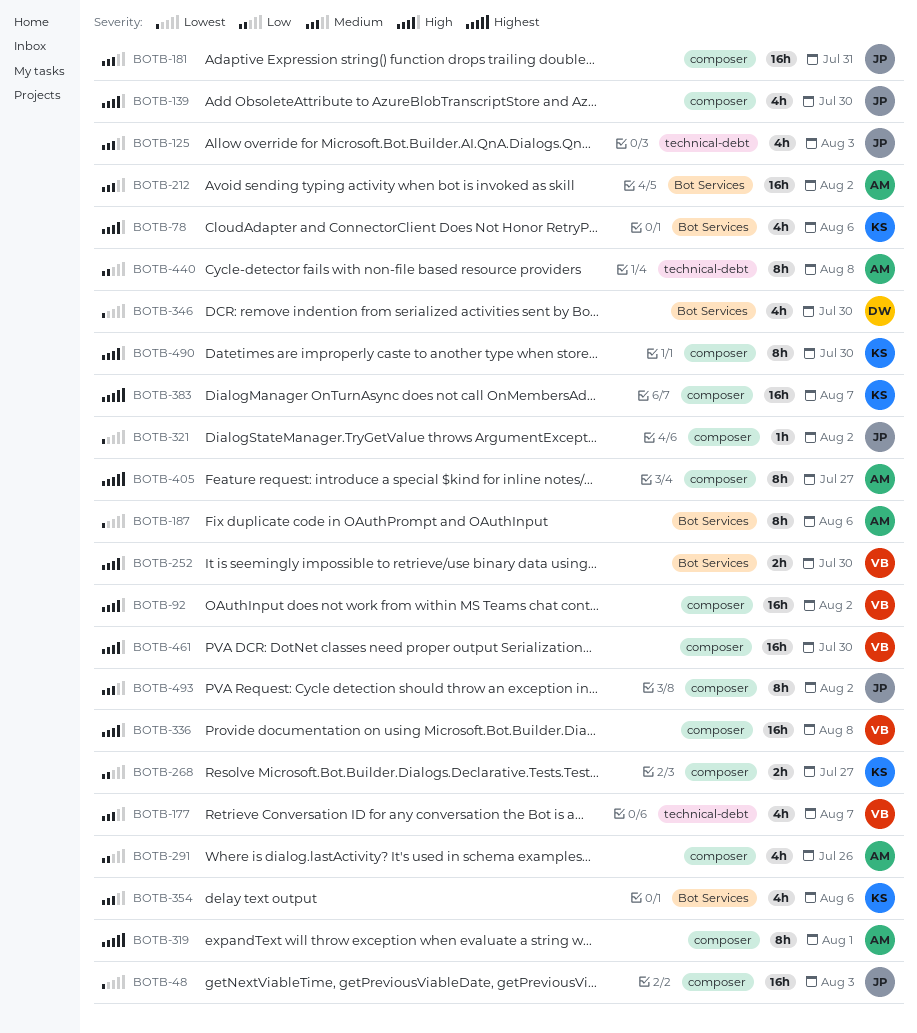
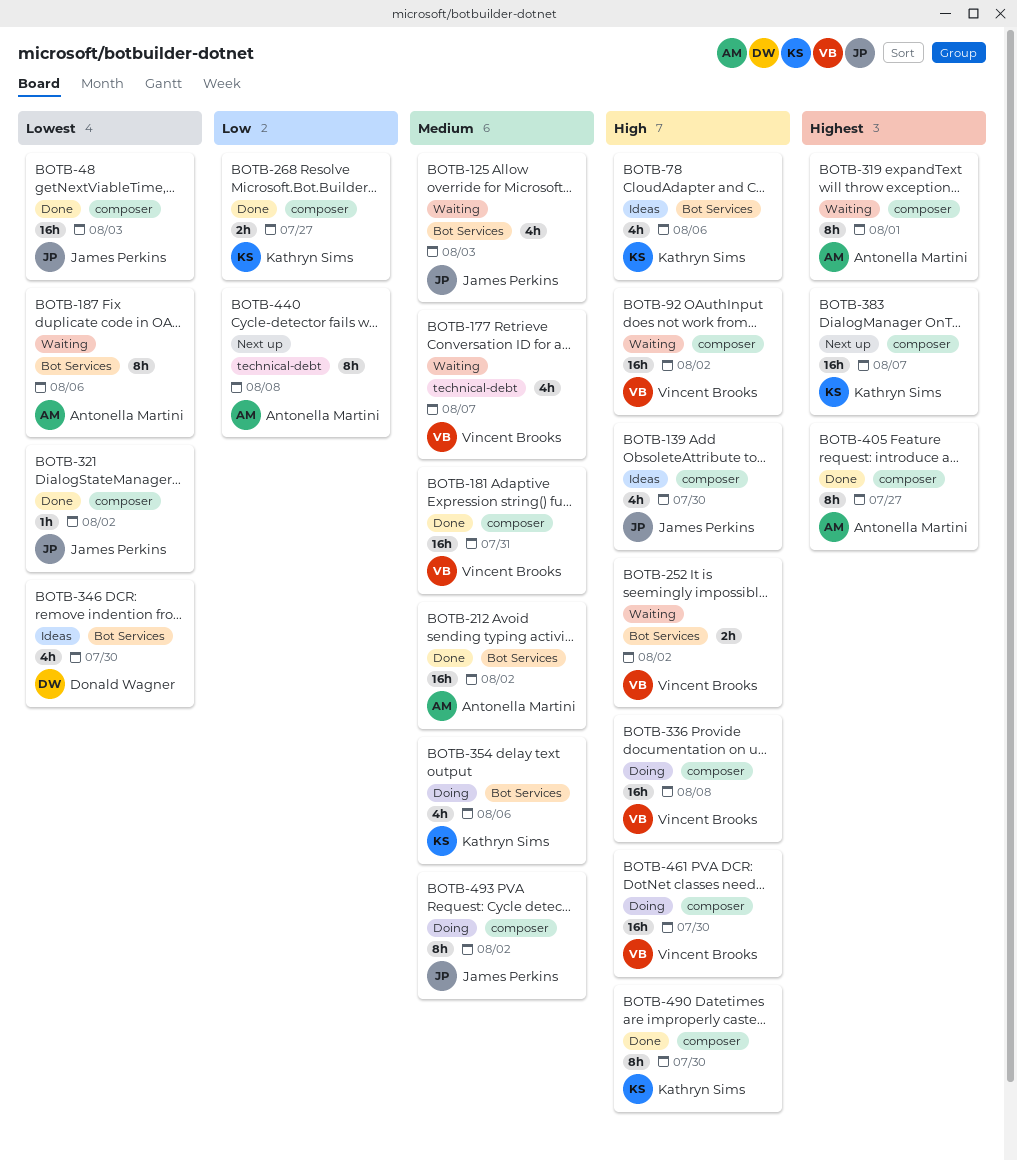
BOTB-125, label: technical-debt -> Bot Services
BOTB-181, owner: James Perkins -> Vincent Brooks
BOTB-252, due: Jul 30 -> Aug 2
BOTB-291: present -> none

